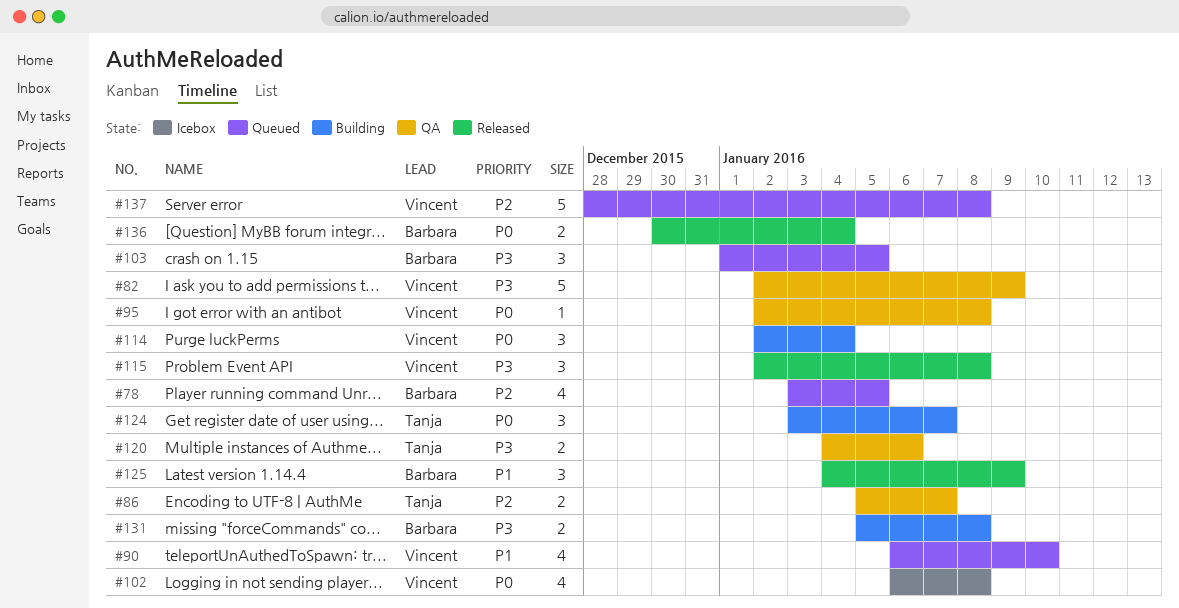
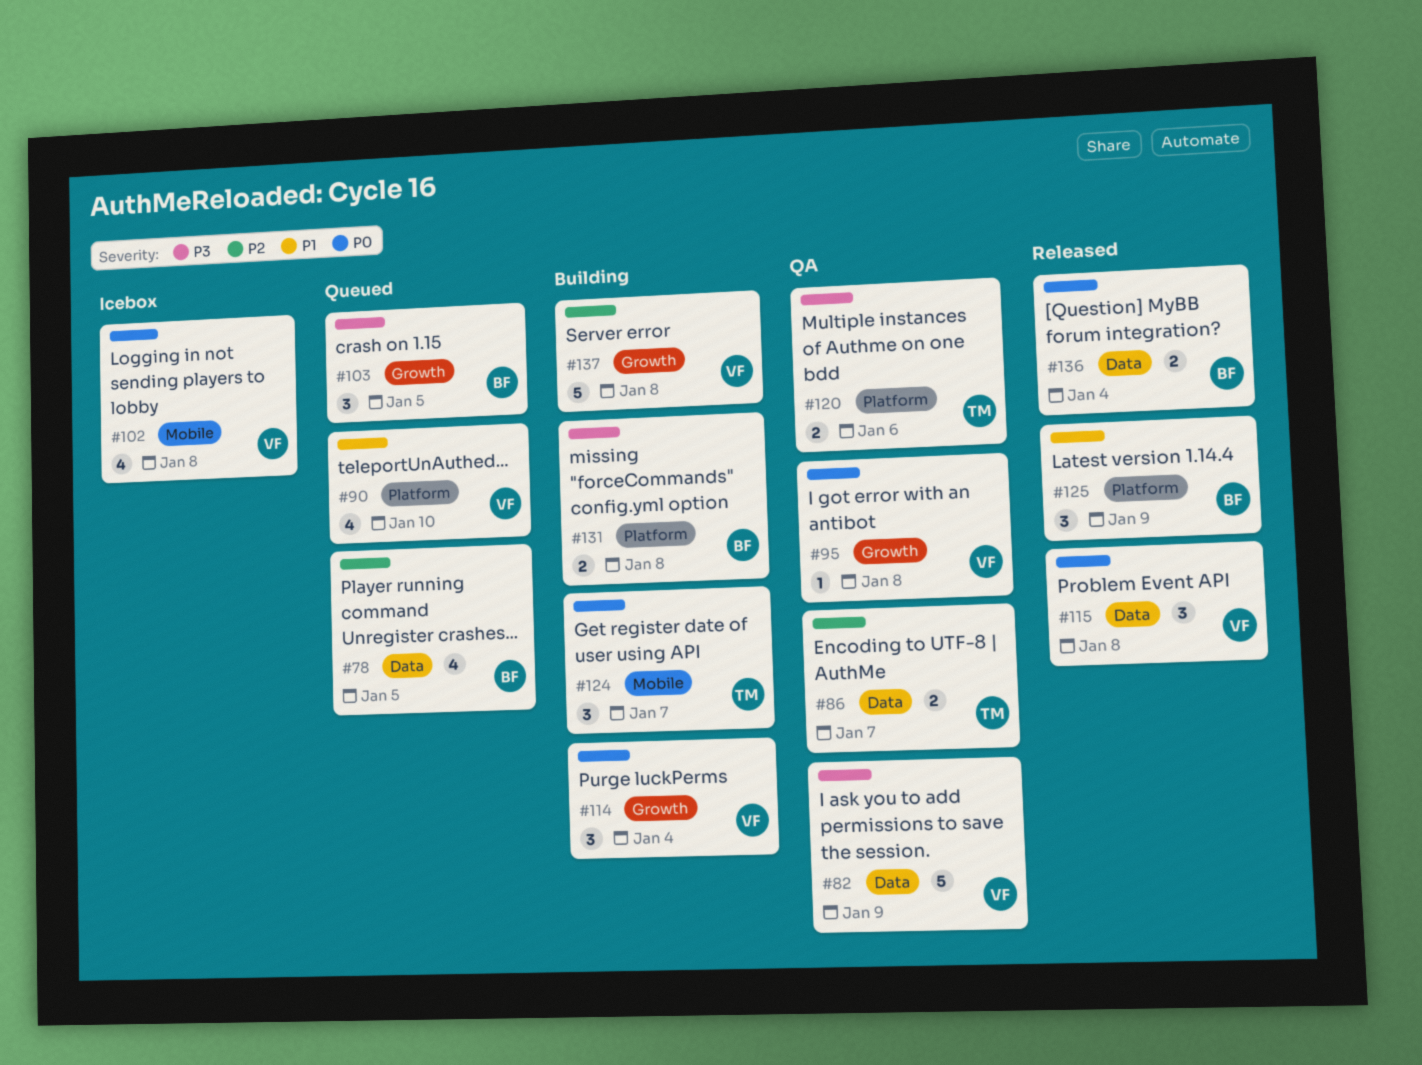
#115, priority: P3 -> P0
#137, status: Queued -> Building

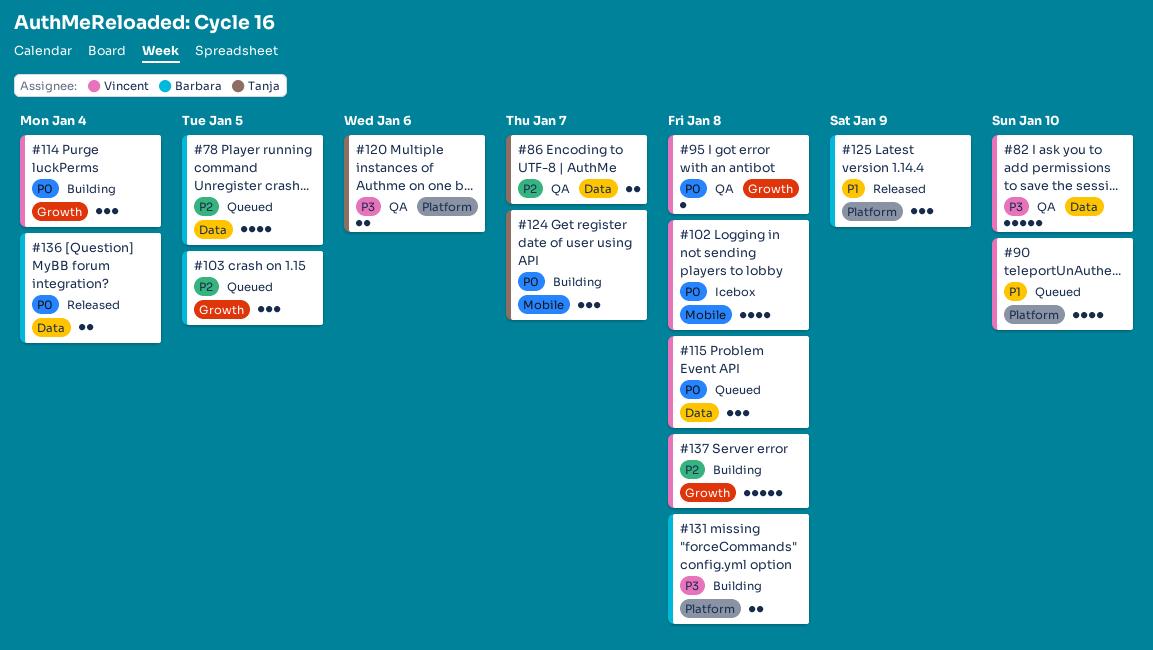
#82, due: Jan 9 -> Jan 10
#103, priority: P3 -> P2
#115, status: Released -> Queued

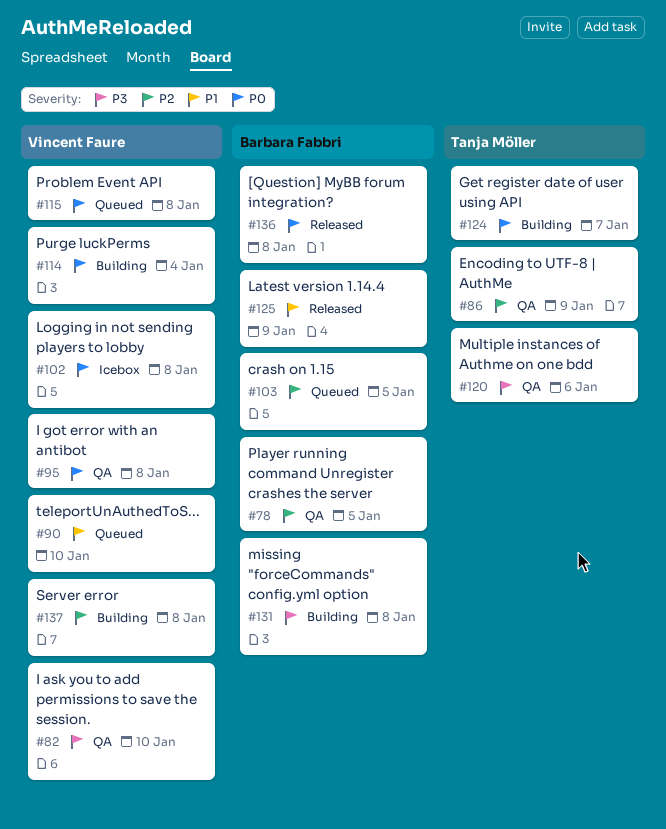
#78, status: Queued -> QA
#86, due: Jan 7 -> Jan 9
#136, due: Jan 4 -> Jan 8

